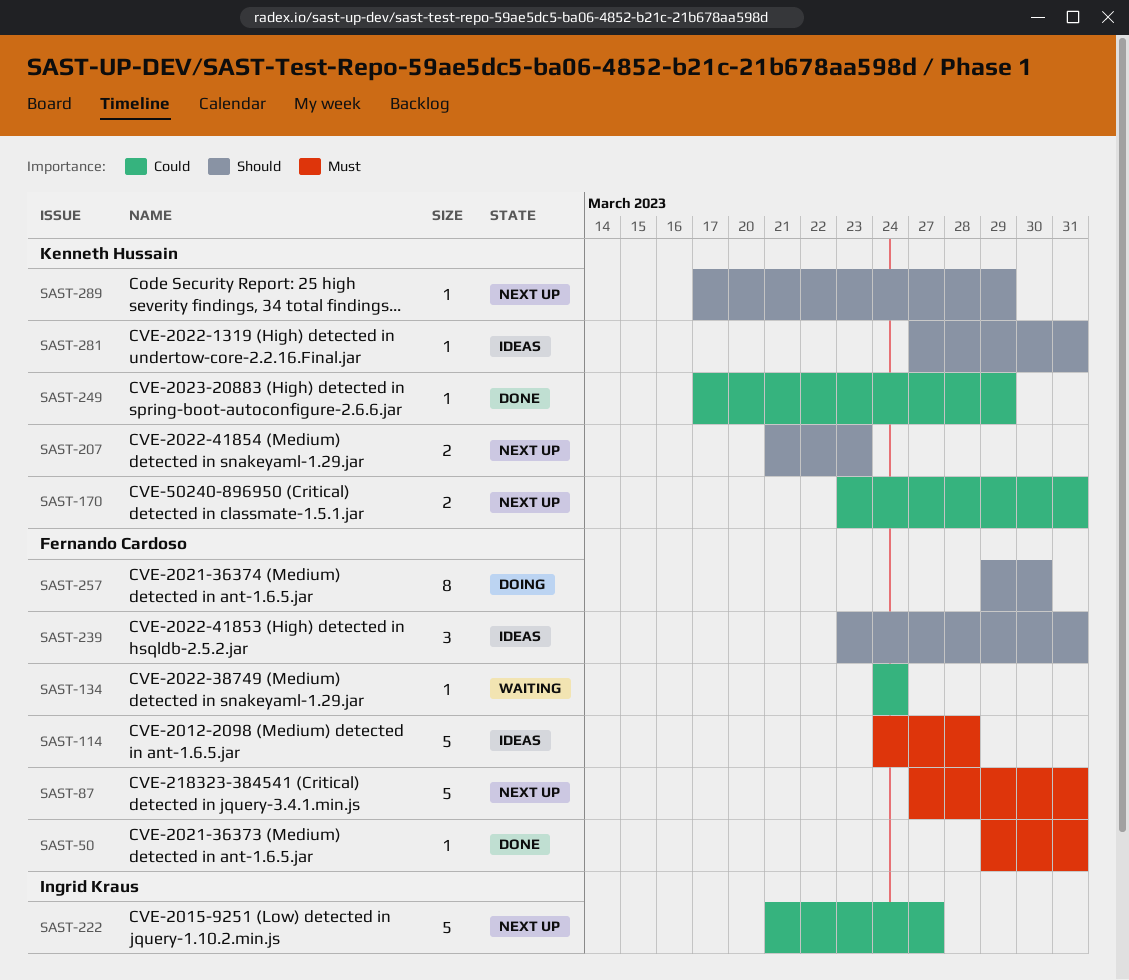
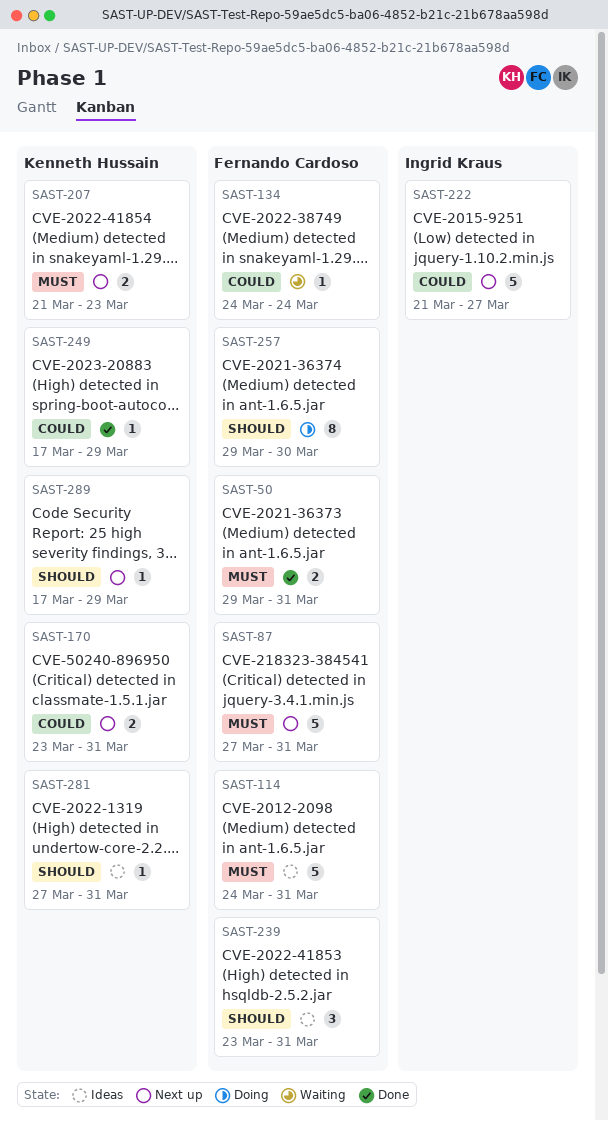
SAST-50, estimate: 1 -> 2
SAST-114, due: Mar 28 -> Mar 31
SAST-207, priority: Should -> Must

